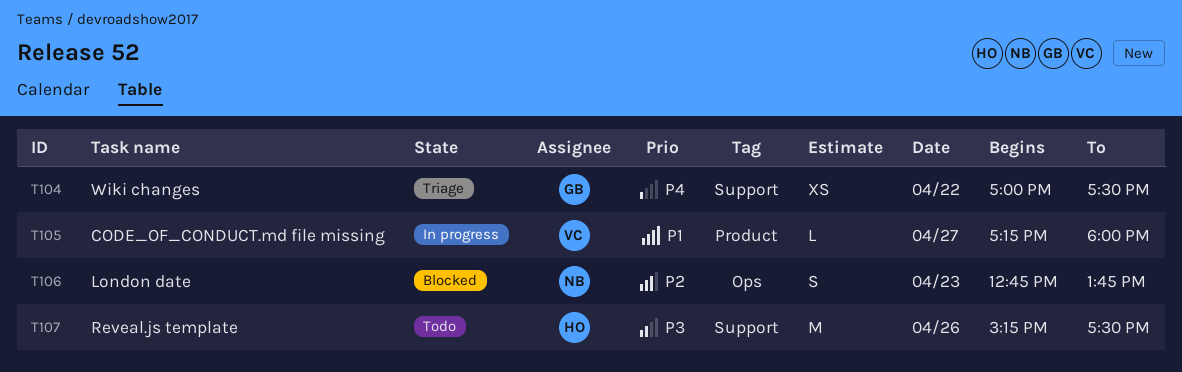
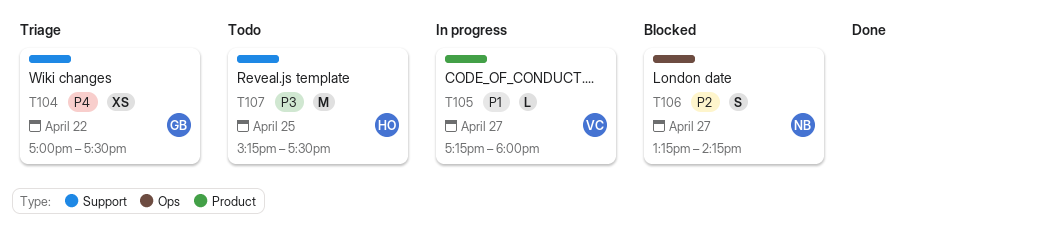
T106, day: Apr 23 -> Apr 27
T106, begins: 12:45 -> 13:15
T106, ends: 13:45 -> 14:15
T107, day: Apr 26 -> Apr 25

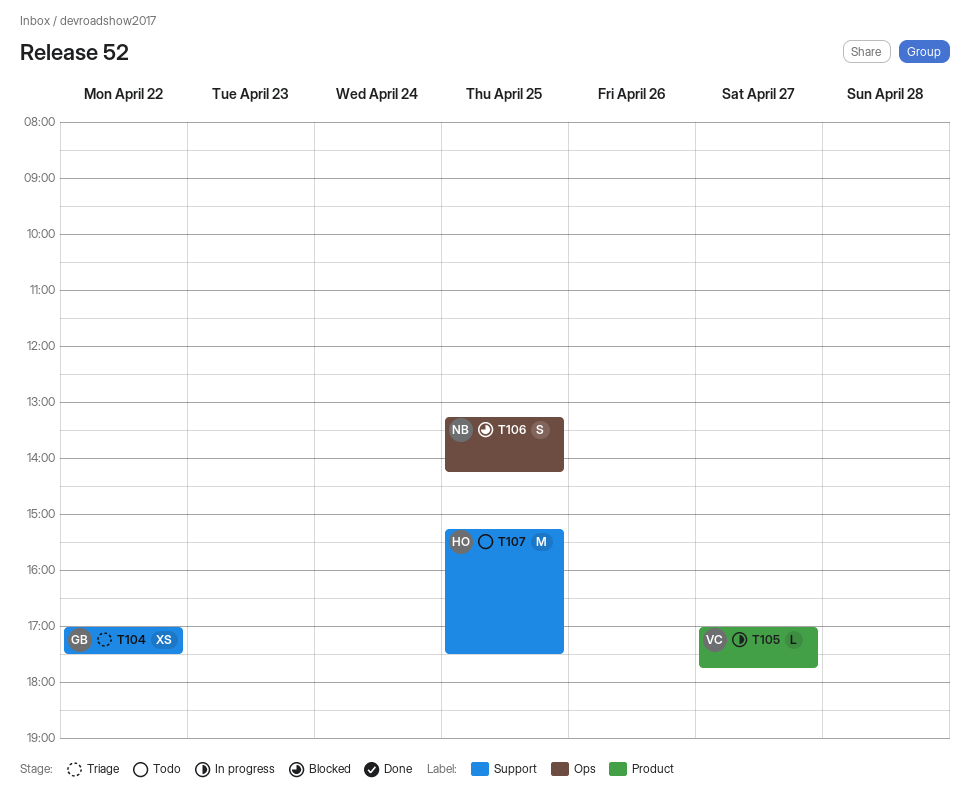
T105, begins: 17:15 -> 17:00
T105, ends: 18:00 -> 17:45
T106, day: Apr 27 -> Apr 25

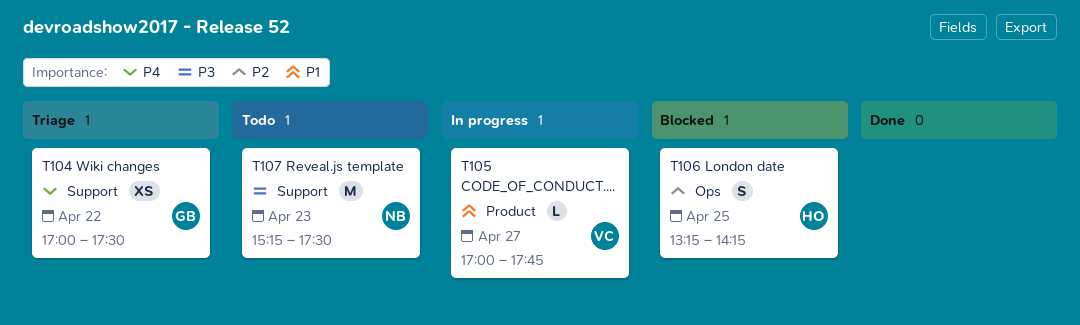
T106, owner: NB -> HO
T107, owner: HO -> NB
T107, day: Apr 25 -> Apr 23

